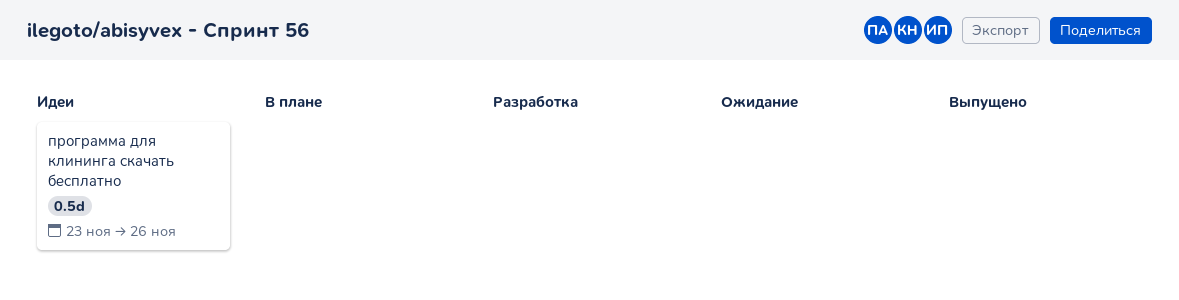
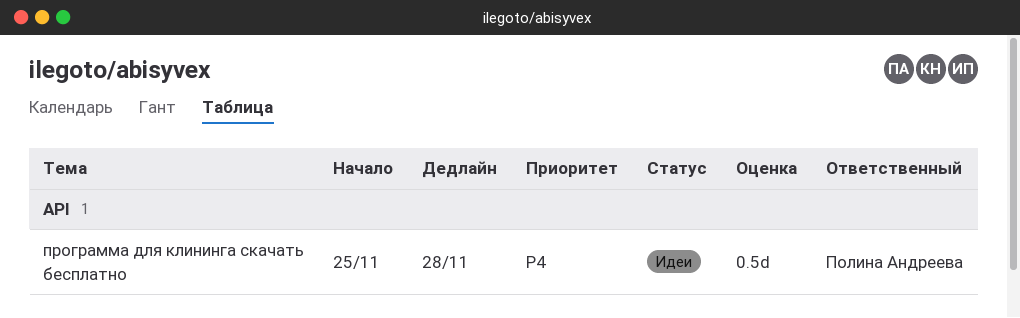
программа для клининга скачать бесплатно, start: Nov 23 -> Nov 25
программа для клининга скачать бесплатно, due: Nov 26 -> Nov 28

